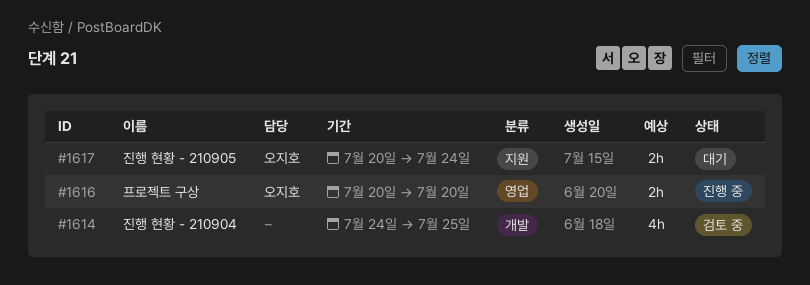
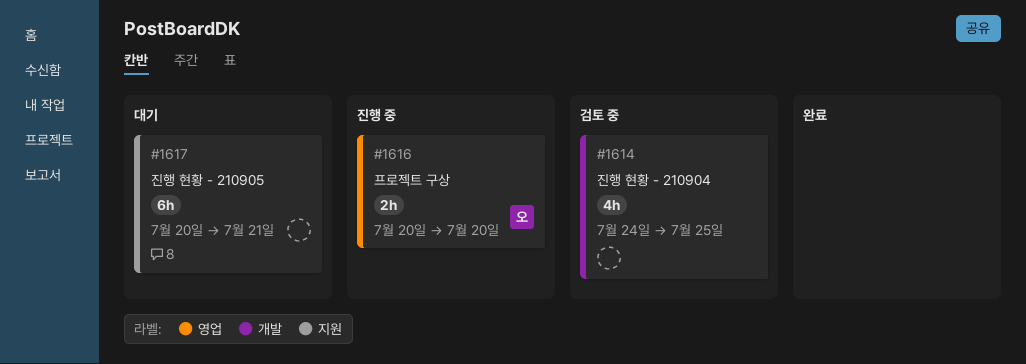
#1617, owner: 오지호 -> none
#1617, estimate: 2h -> 6h
#1617, due: Jul 24 -> Jul 21

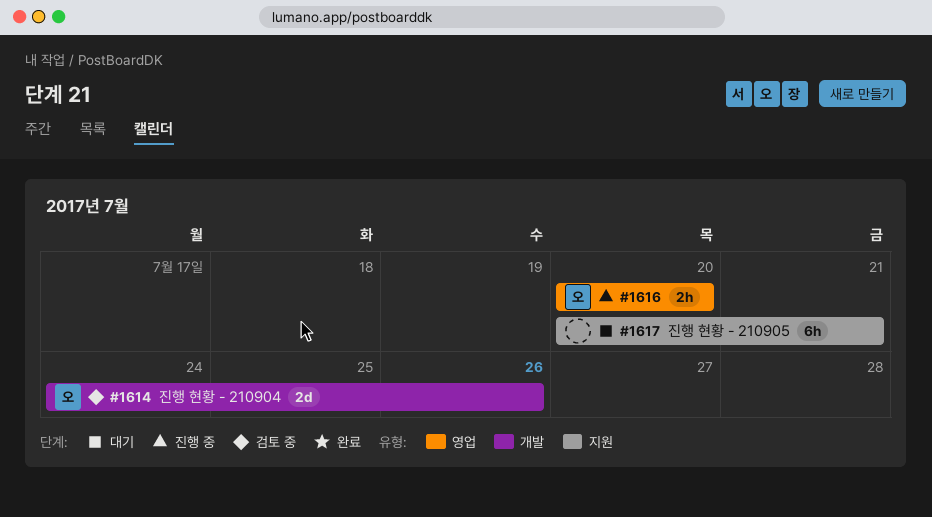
#1614, owner: none -> 오
#1614, estimate: 4h -> 2d
#1614, due: Jul 25 -> Jul 26

